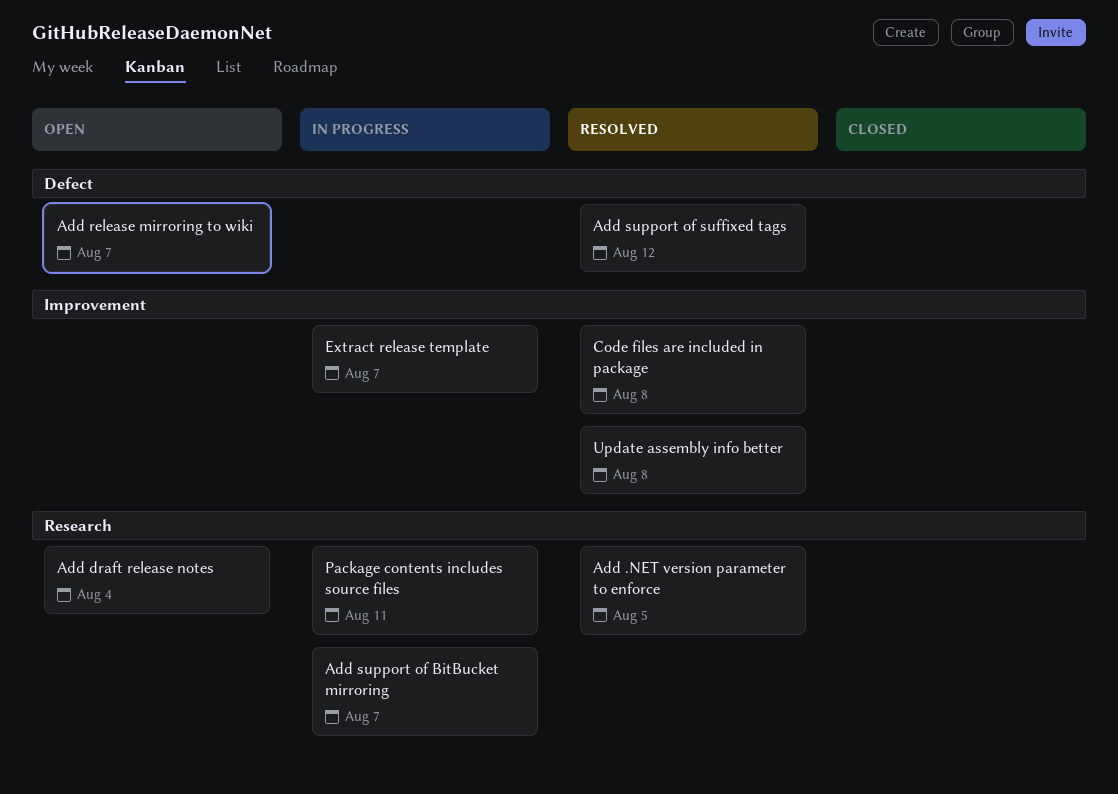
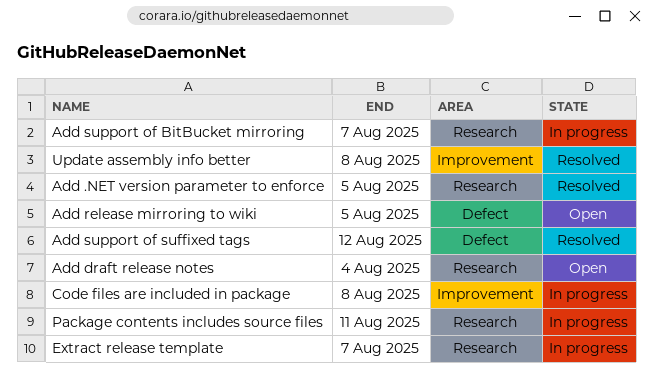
Add release mirroring to wiki, due: Aug 7 -> Aug 5
Code files are included in package, status: Resolved -> In progress
Extract release template, label: Improvement -> Research

